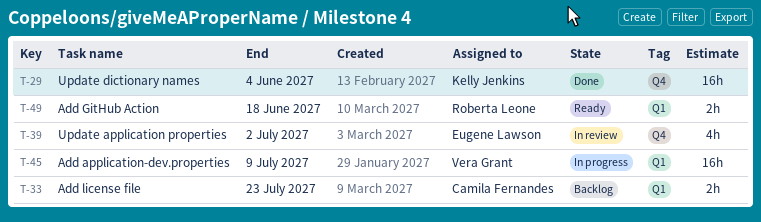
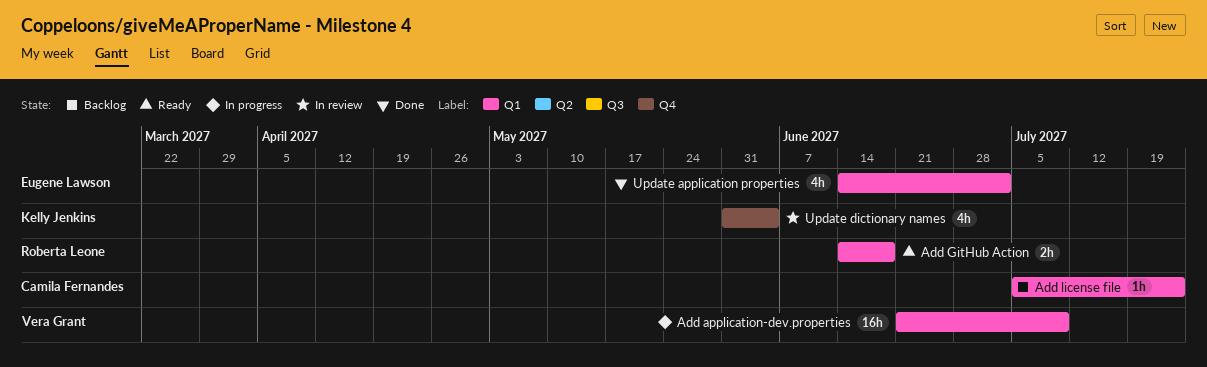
Add license file, estimate: 2h -> 1h
Update application properties, status: In review -> Done
Update application properties, label: Q4 -> Q1
Update dictionary names, status: Done -> In review
Update dictionary names, estimate: 16h -> 4h

